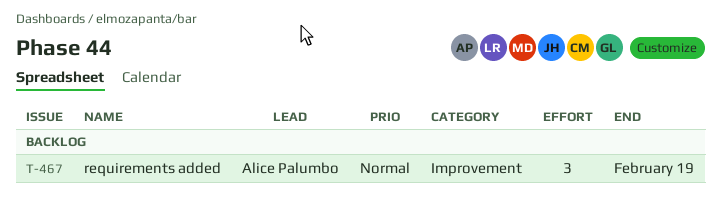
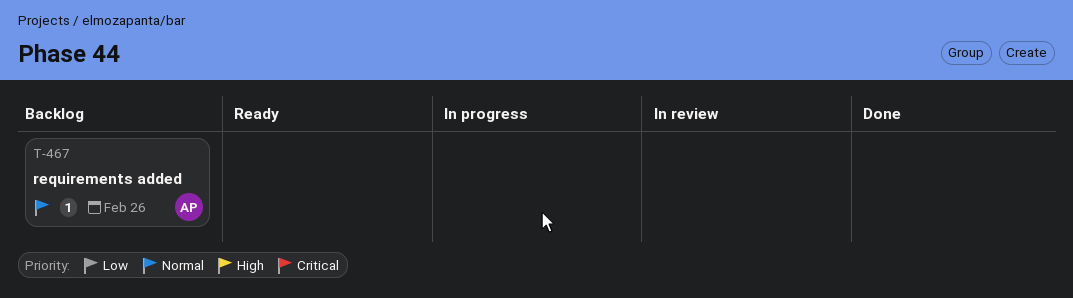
T-467, estimate: 3 -> 1
T-467, due: Feb 19 -> Feb 26

